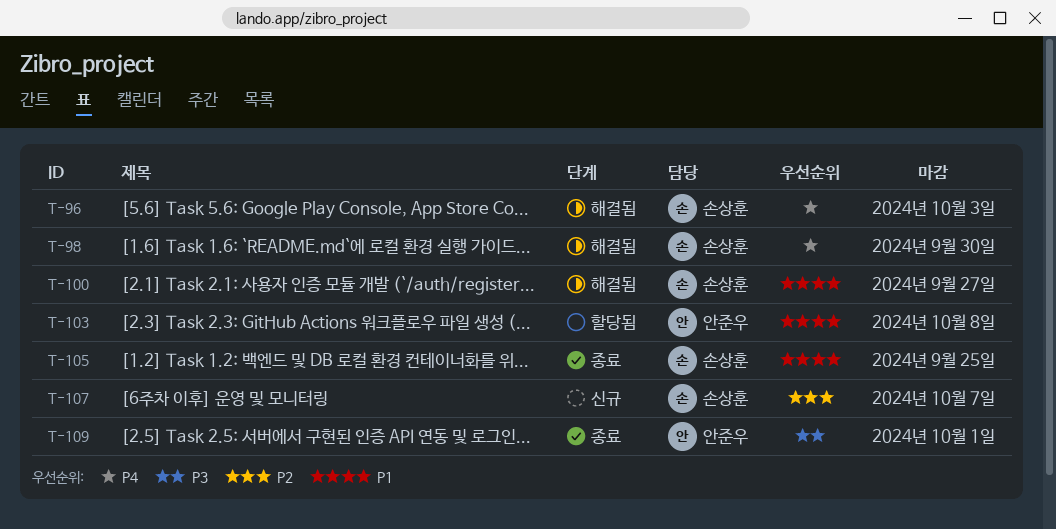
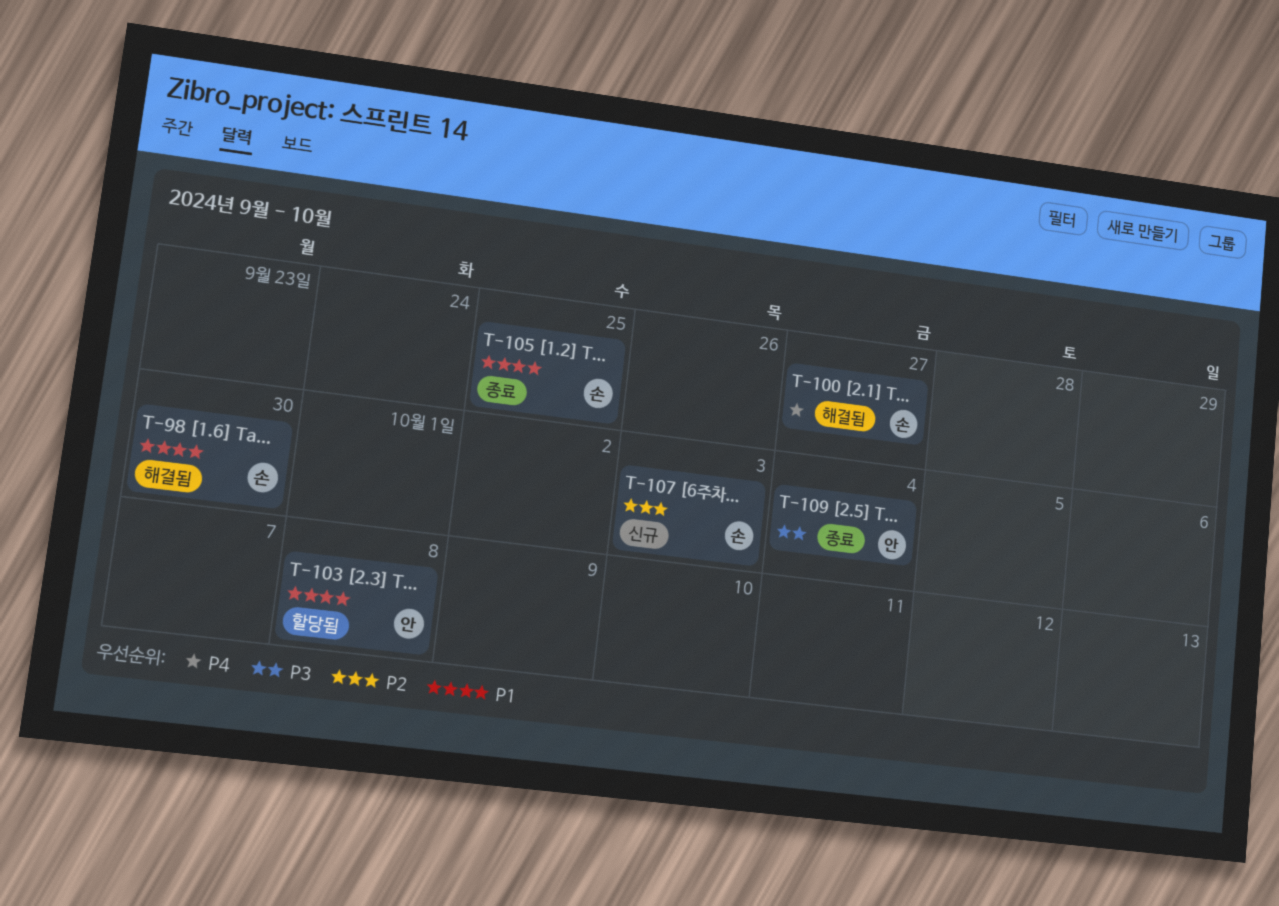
T-96: present -> none
T-98, priority: P4 -> P1
T-100, priority: P1 -> P4
T-107, due: Oct 7 -> Oct 3
T-109, due: Oct 1 -> Oct 4

